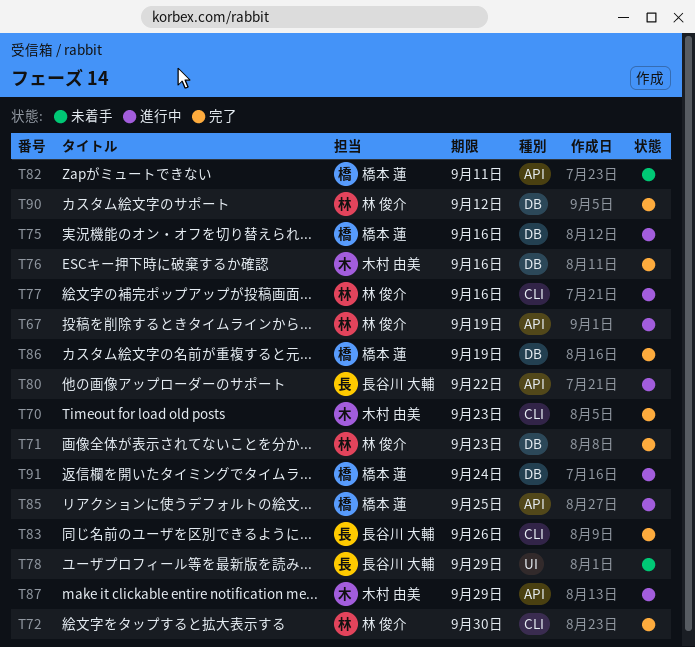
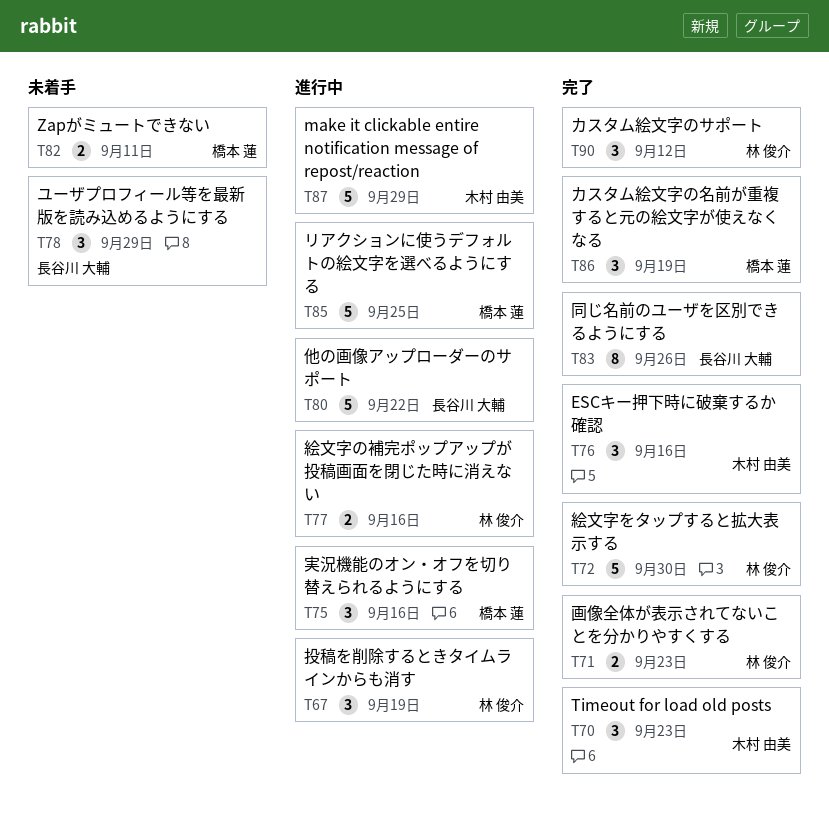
T91: present -> none

